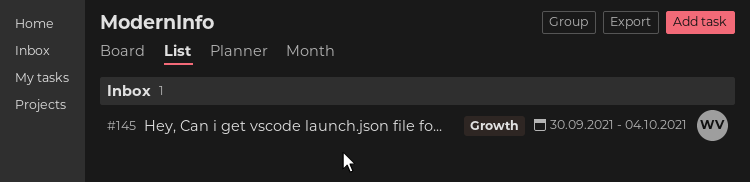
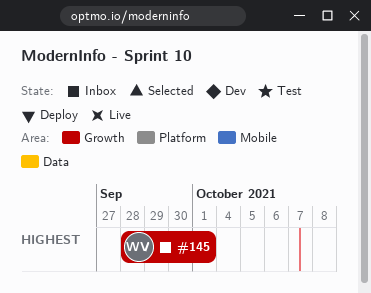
#145, start: Sep 30 -> Sep 28
#145, due: Oct 4 -> Oct 1

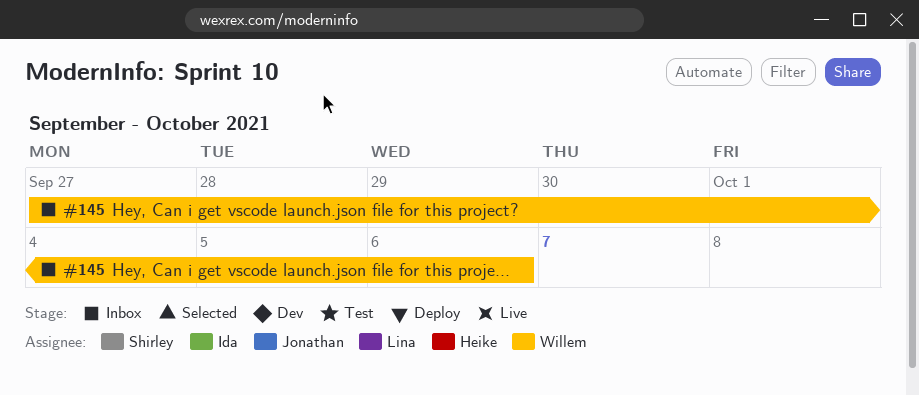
#145, start: Sep 28 -> Sep 27
#145, due: Oct 1 -> Oct 6

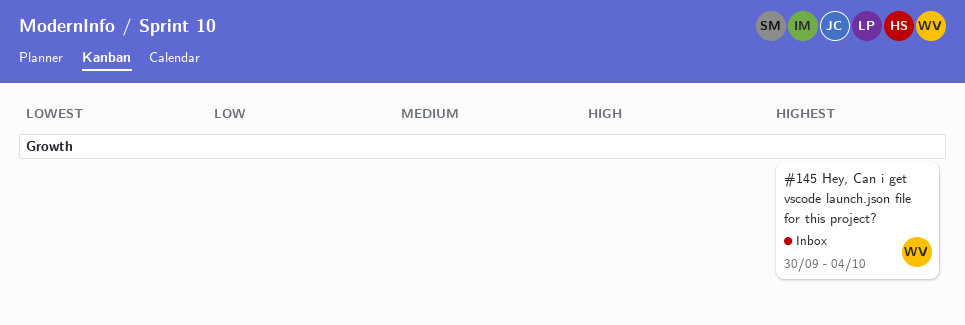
#145, start: Sep 27 -> Sep 30
#145, due: Oct 6 -> Oct 4

